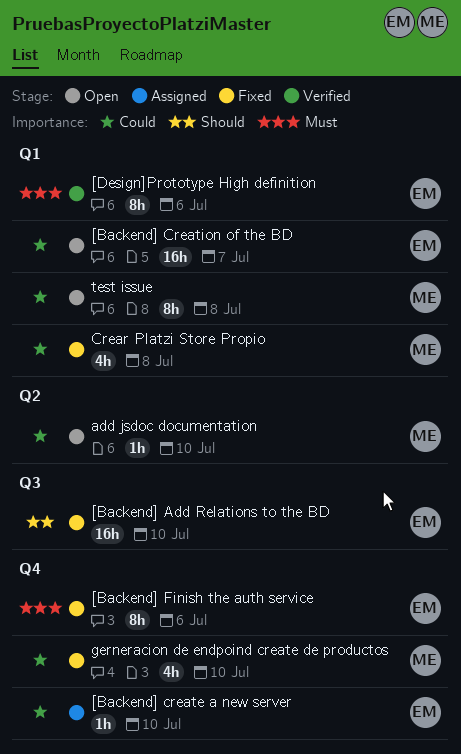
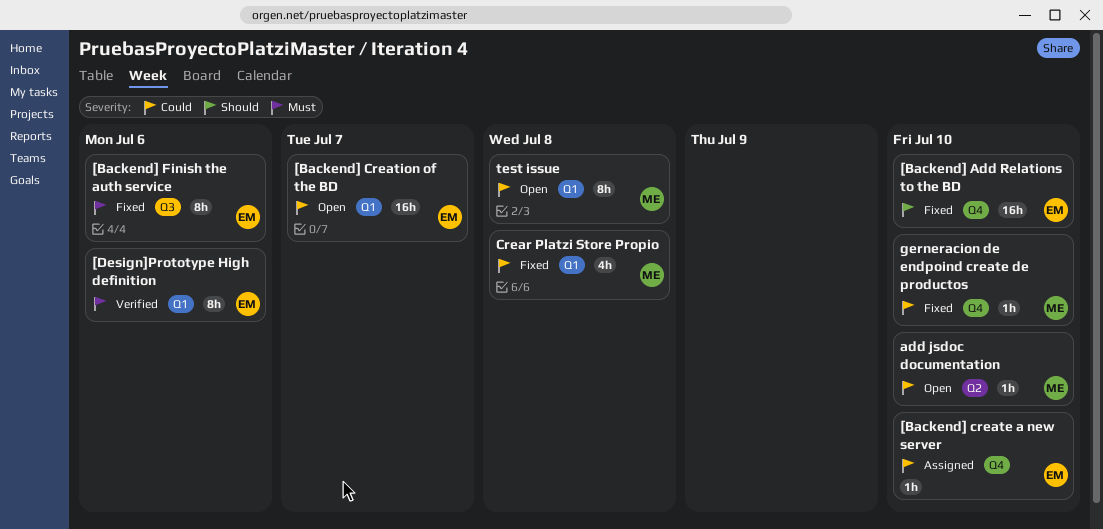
[Backend] Add Relations to the BD, label: Q3 -> Q4
[Backend] Finish the auth service, label: Q4 -> Q3
gerneracion de endpoind create de productos, estimate: 4h -> 1h

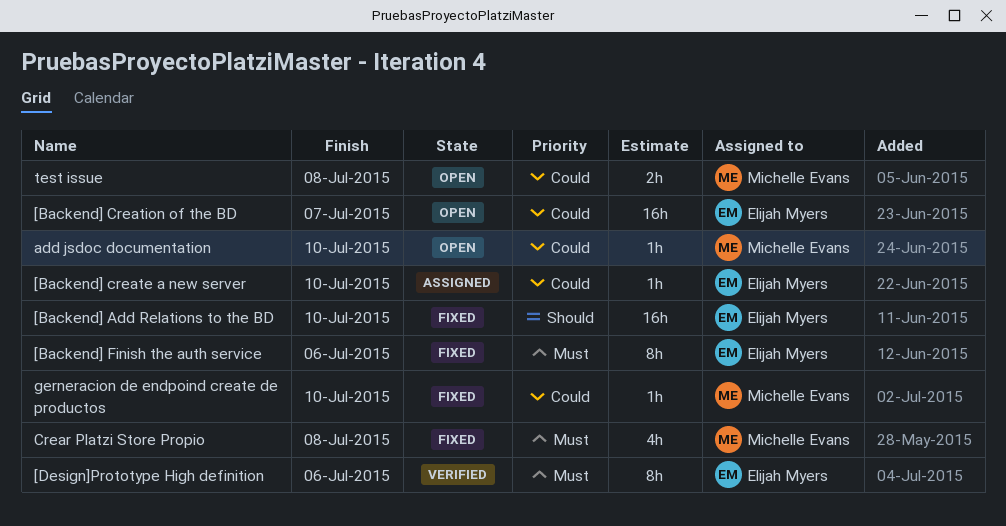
Crear Platzi Store Propio, priority: Could -> Must
test issue, estimate: 8h -> 2h

